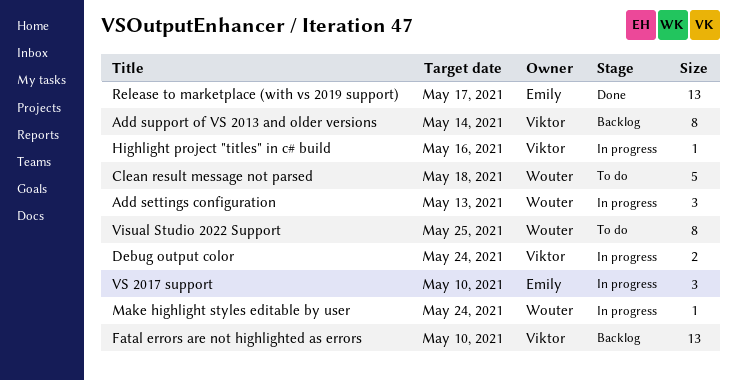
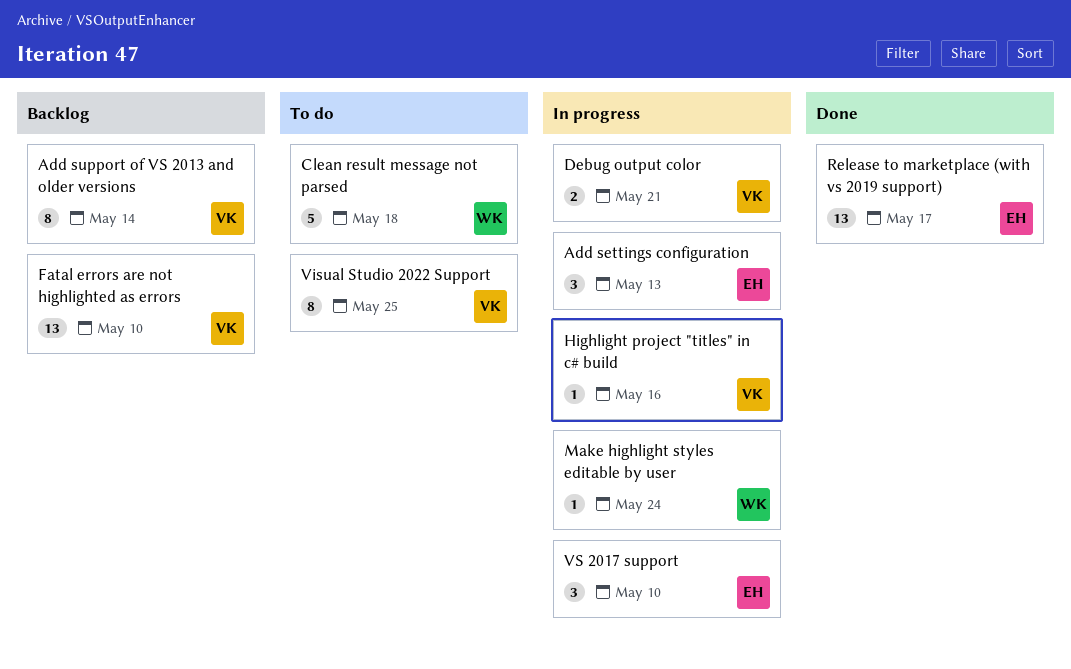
Add settings configuration, owner: Wouter -> Emily
Debug output color, due: May 24 -> May 21
Visual Studio 2022 Support, owner: Wouter -> Viktor

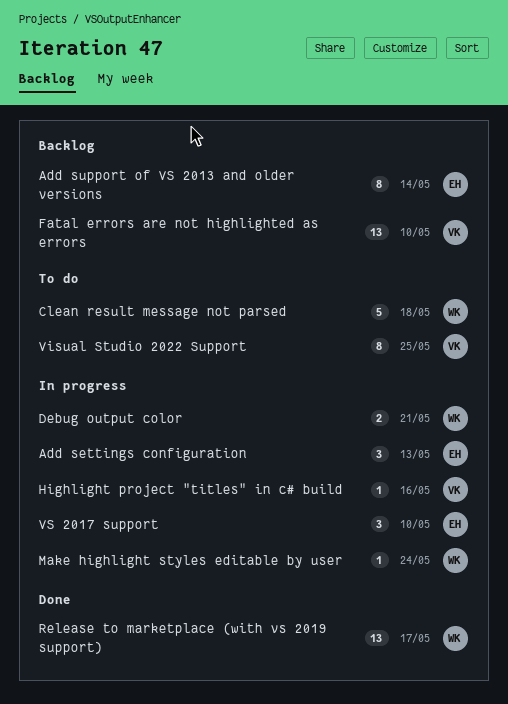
Add support of VS 2013 and older versions, owner: VK -> EH
Debug output color, owner: VK -> WK
Release to marketplace (with vs 2019 support), owner: EH -> WK

